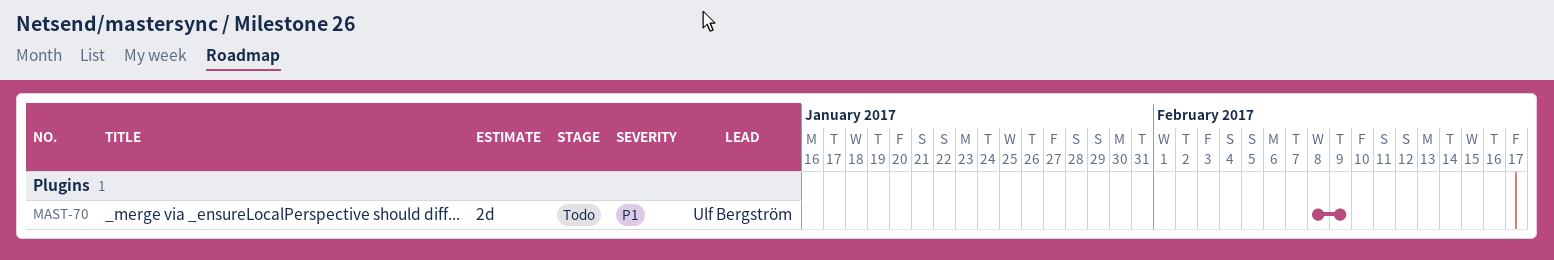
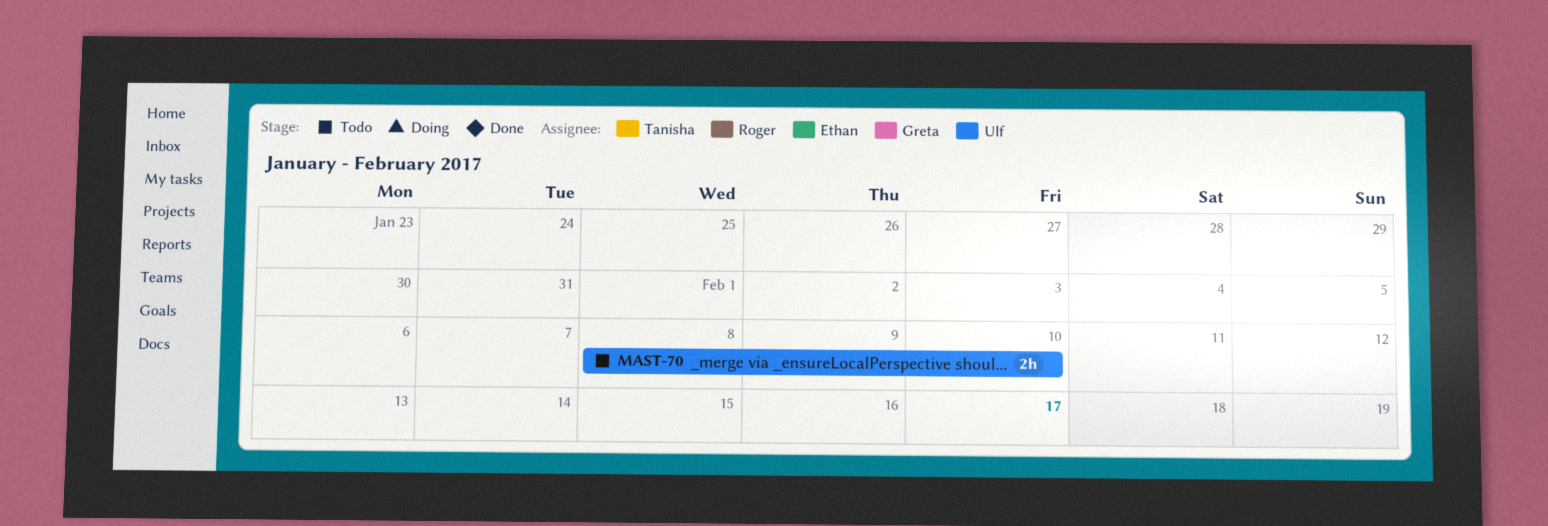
MAST-70, estimate: 2d -> 2h
MAST-70, due: Feb 9 -> Feb 10

